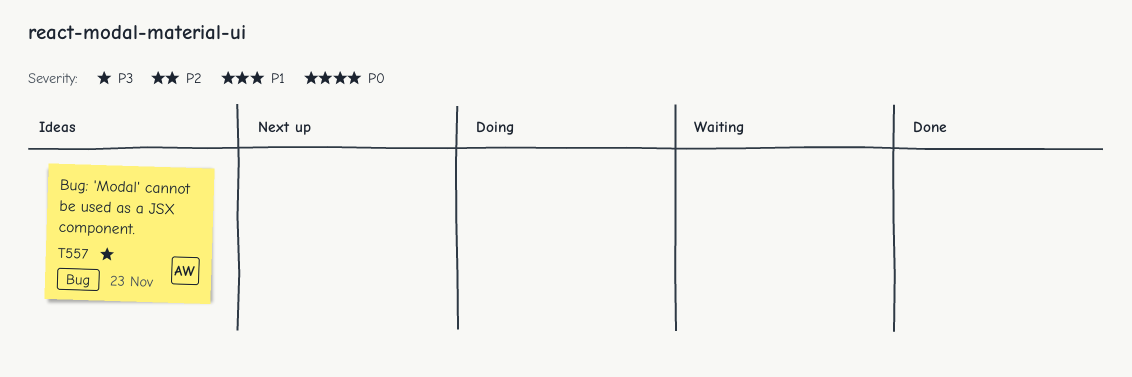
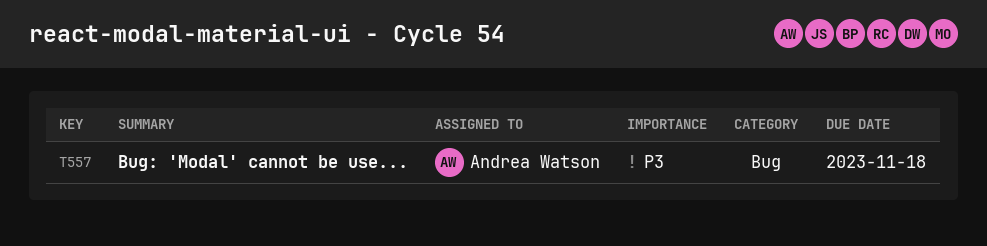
T557, due: Nov 23 -> Nov 18

